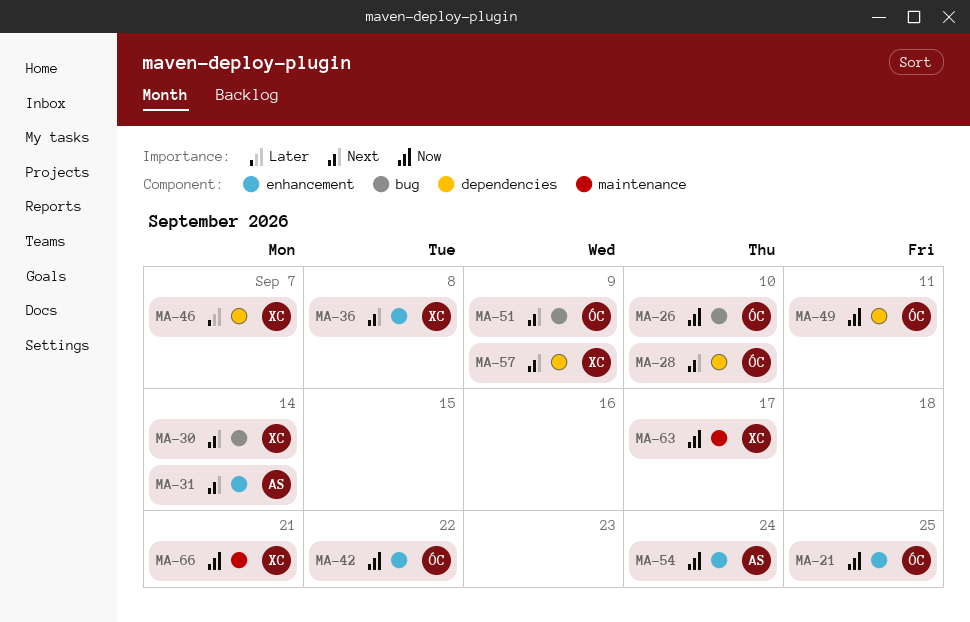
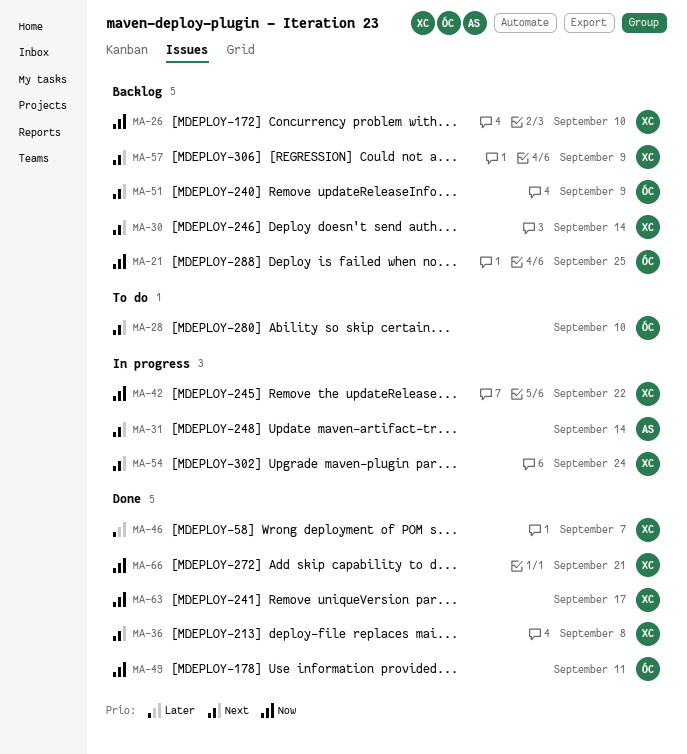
MA-26, owner: ÓC -> XC
MA-42, owner: ÓC -> XC
MA-54, owner: AS -> XC
MA-54, priority: Now -> Next

